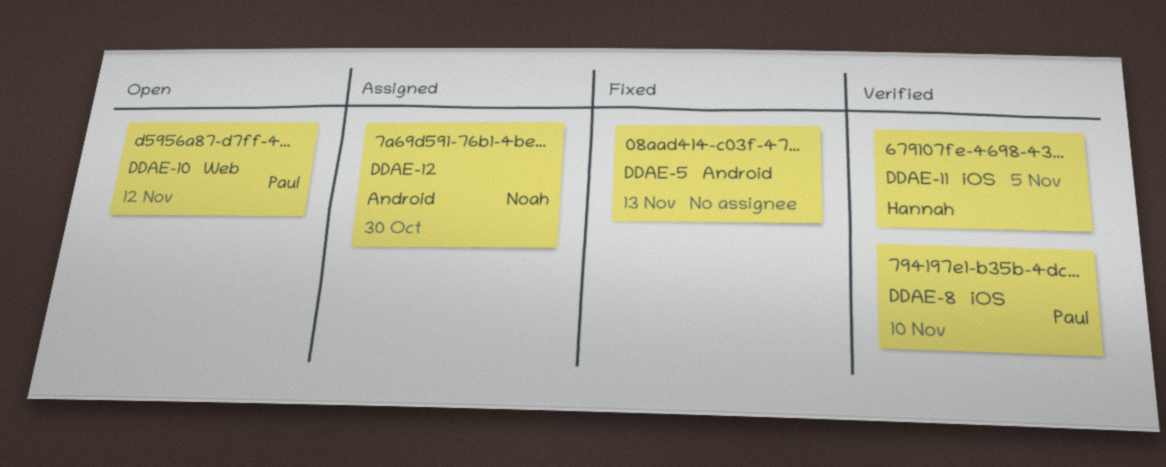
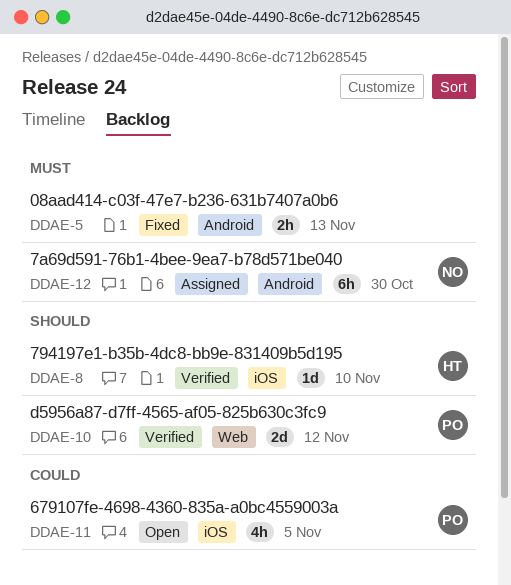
DDAE-8, owner: Paul -> Hannah
DDAE-10, status: Open -> Verified
DDAE-11, status: Verified -> Open
DDAE-11, owner: Hannah -> Paul

